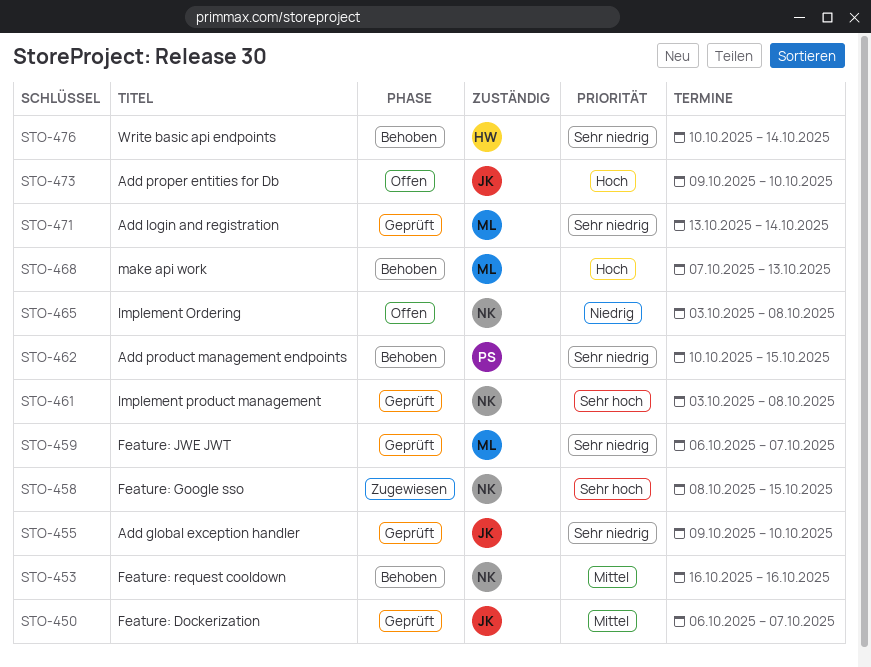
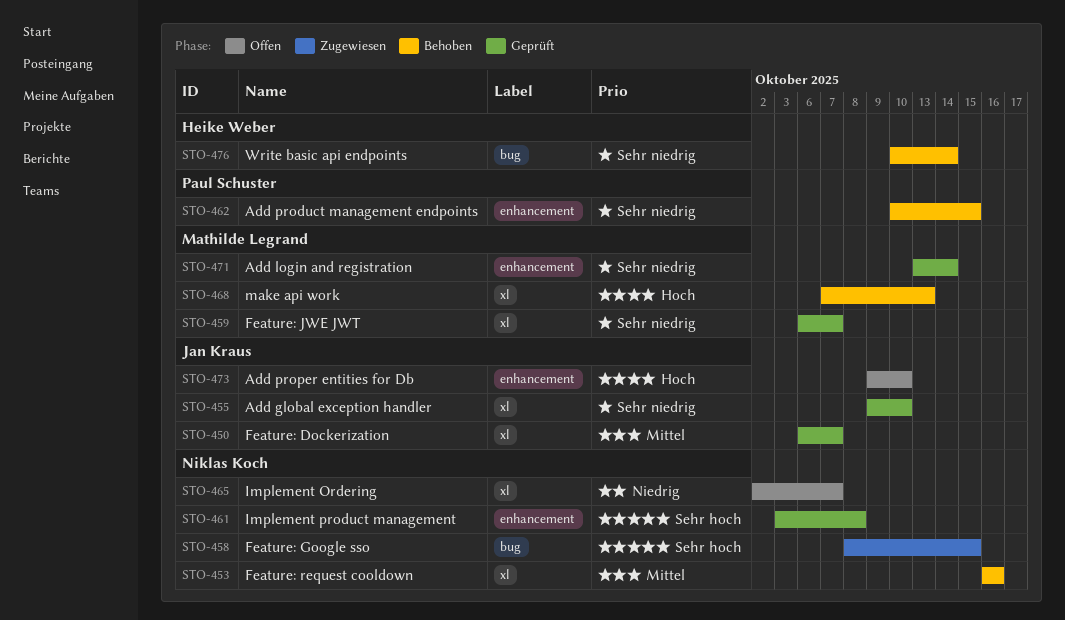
STO-465, start: Oct 3 -> Oct 2
STO-465, due: Oct 8 -> Oct 7

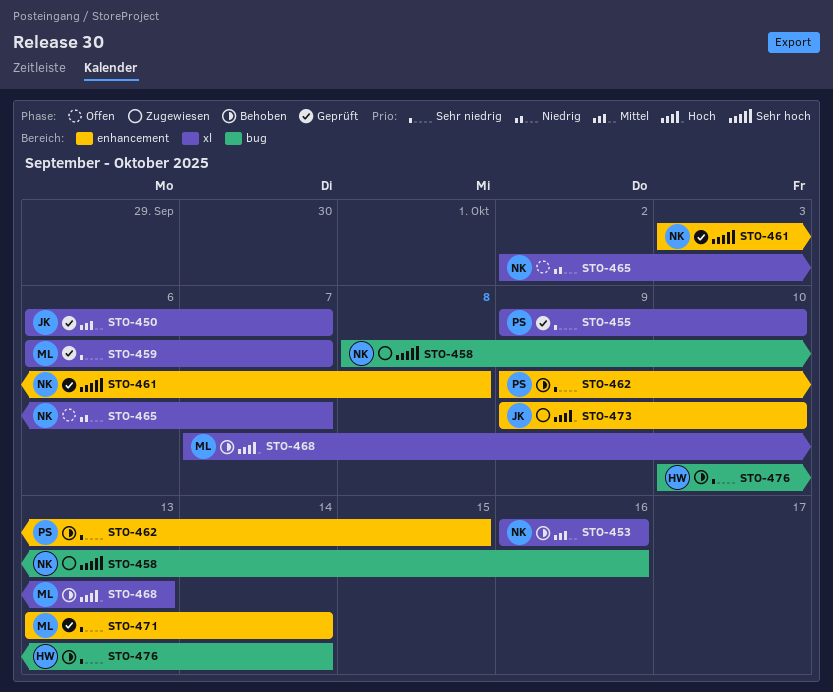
STO-455, owner: Jan Kraus -> Paul Schuster
STO-458, due: Oct 15 -> Oct 16
STO-462, start: Oct 10 -> Oct 9
STO-473, status: Offen -> Zugewiesen

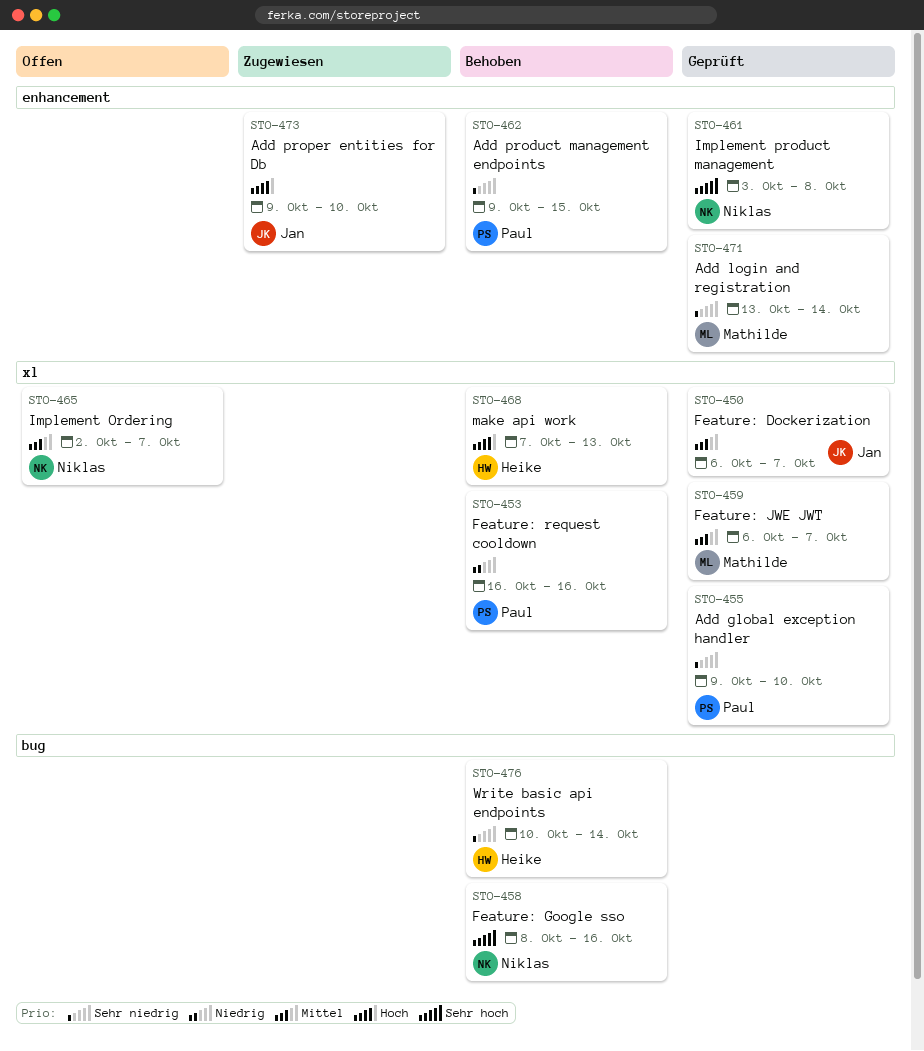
STO-453, owner: Niklas -> Paul
STO-453, priority: Mittel -> Niedrig
STO-458, status: Zugewiesen -> Behoben
STO-459, priority: Sehr niedrig -> Mittel
STO-465, priority: Niedrig -> Mittel
STO-468, owner: Mathilde -> Heike

